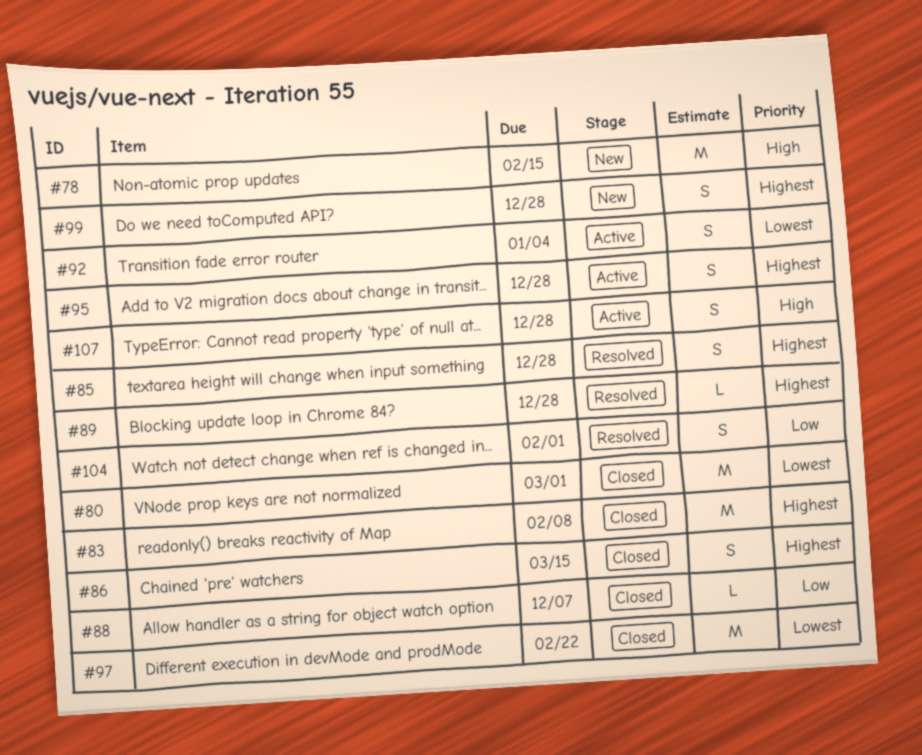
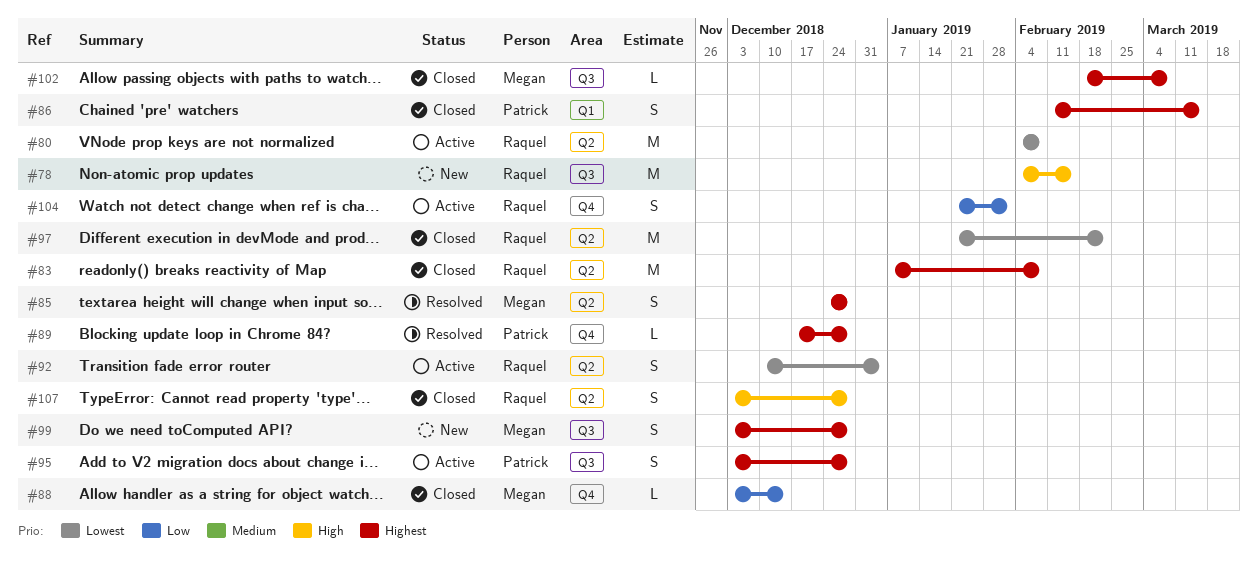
#80, status: Closed -> Active
#80, due: Mar 1 -> Feb 8
#88, due: Dec 7 -> Dec 14
#102: none -> present
#104, status: Resolved -> Active
#107, status: Active -> Closed

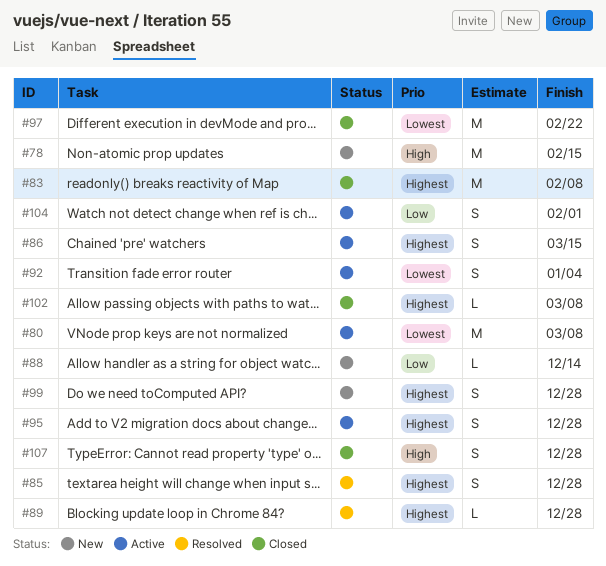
#80, due: Feb 8 -> Mar 8
#86, status: Closed -> Active
#88, status: Closed -> New

